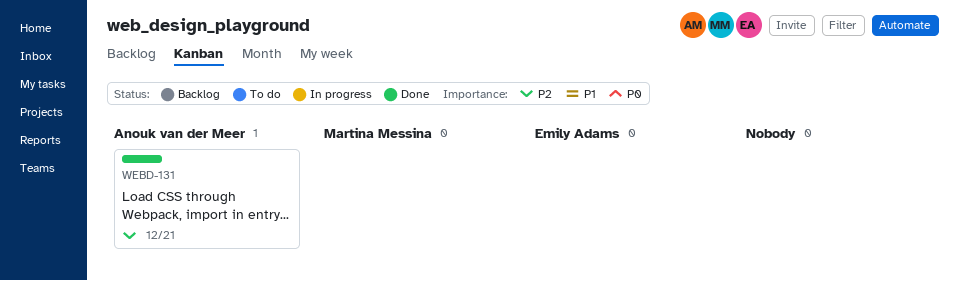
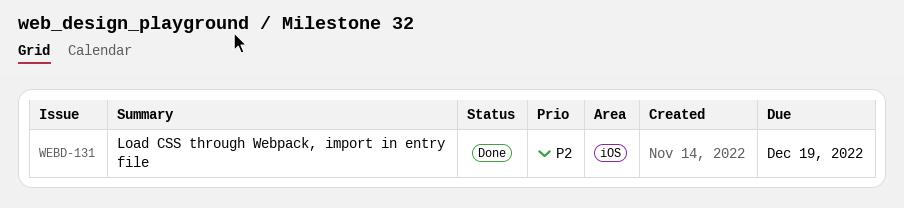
WEBD-131, due: Dec 21 -> Dec 19

